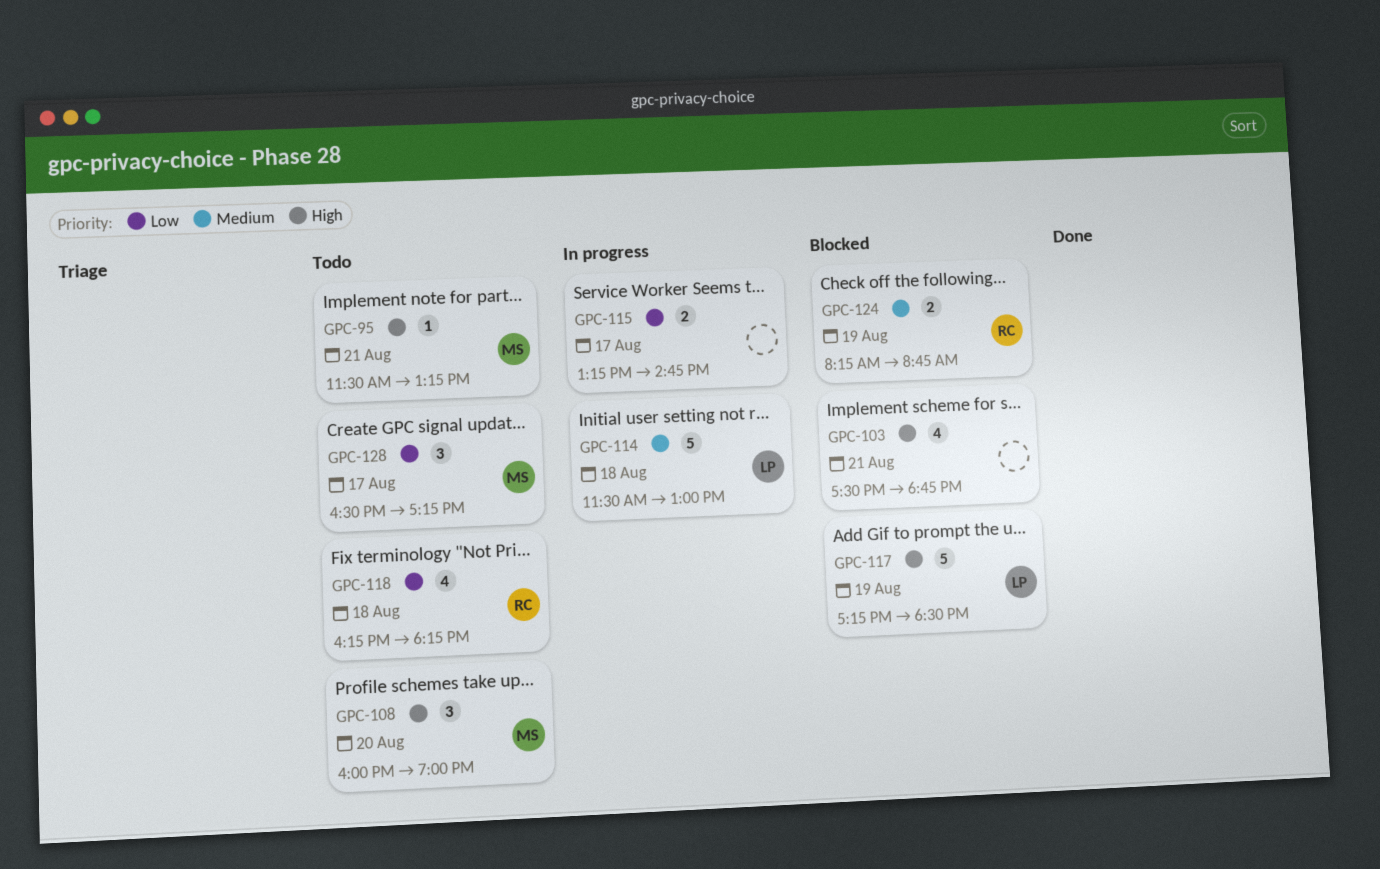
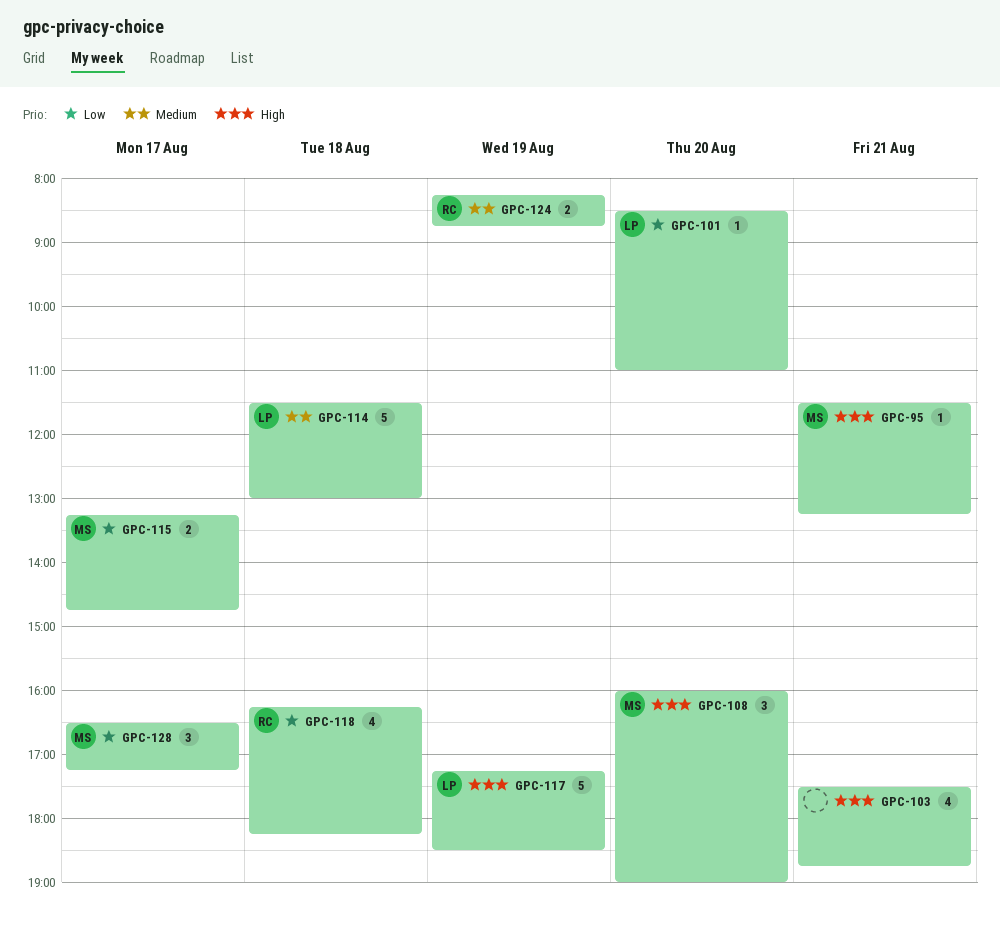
GPC-101: none -> present
GPC-115, owner: none -> MS

